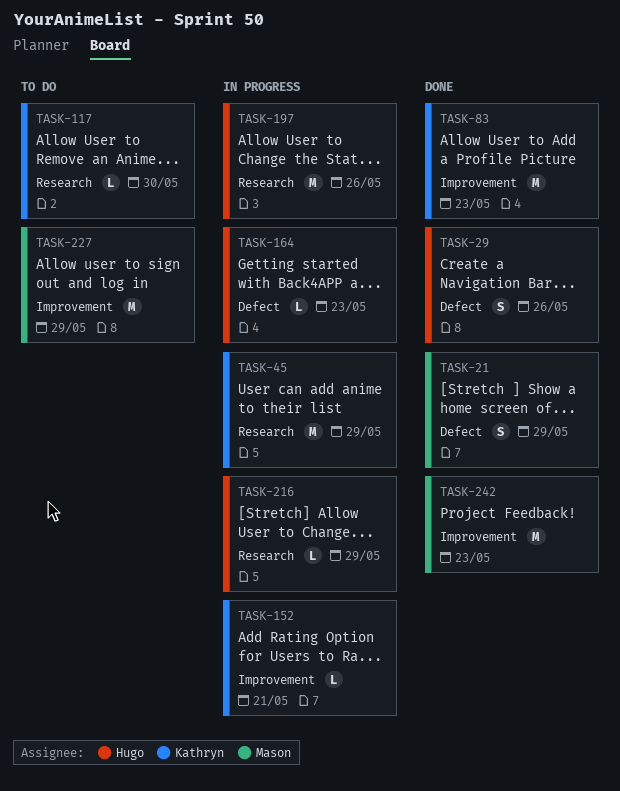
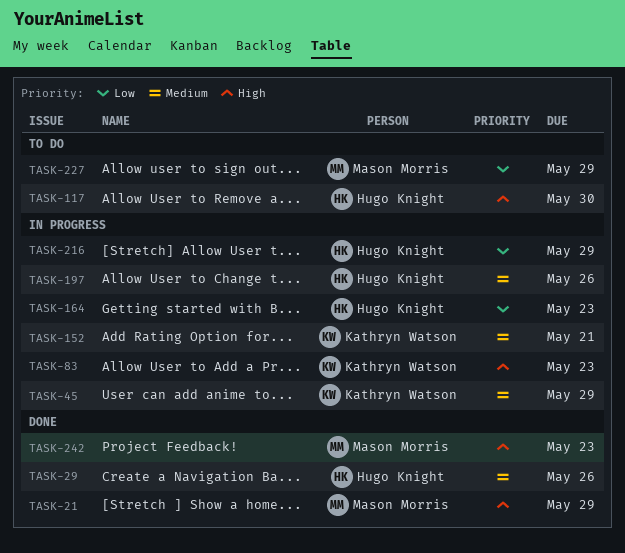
TASK-83, status: Done -> In progress
TASK-117, owner: Kathryn Watson -> Hugo Knight

